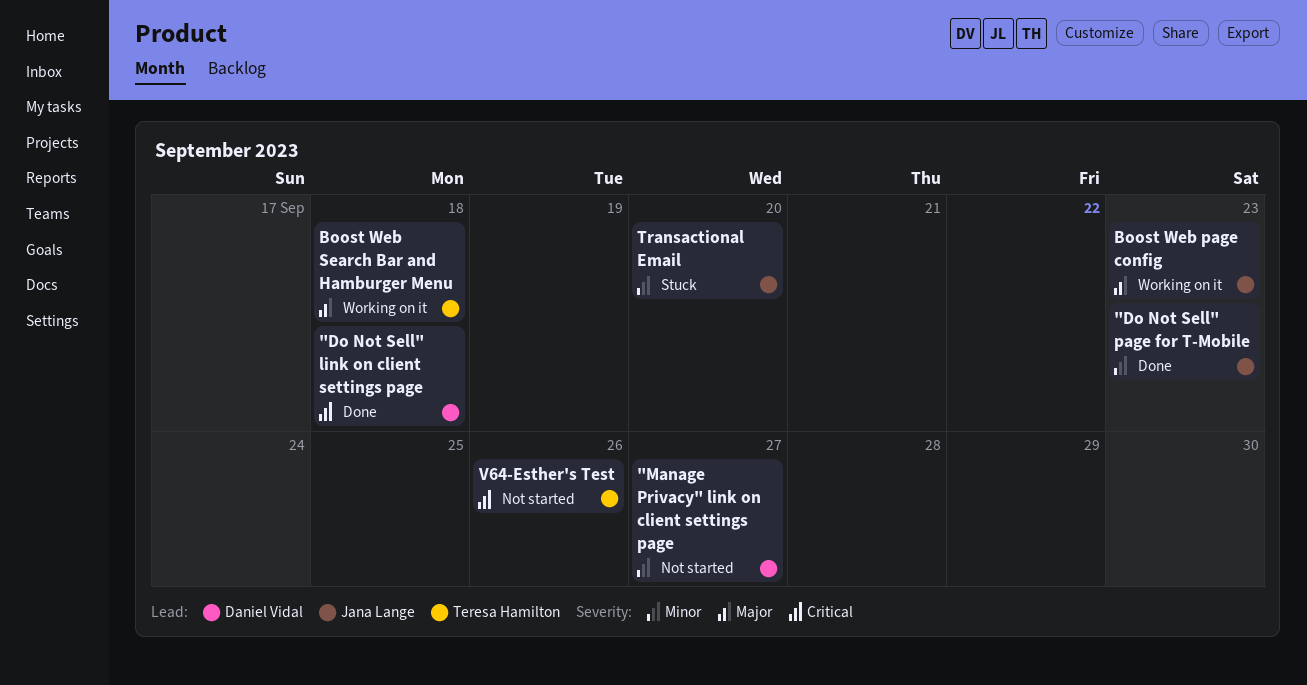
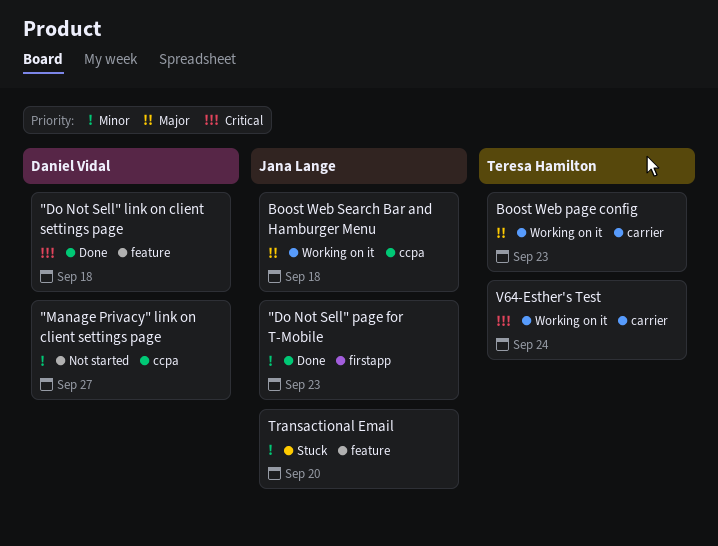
Boost Web page config, owner: Jana Lange -> Teresa Hamilton
Boost Web Search Bar and Hamburger Menu, owner: Teresa Hamilton -> Jana Lange
V64-Esther's Test, status: Not started -> Working on it
V64-Esther's Test, due: Sep 26 -> Sep 24

